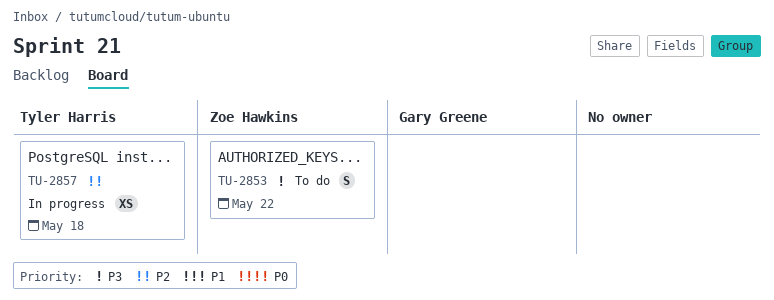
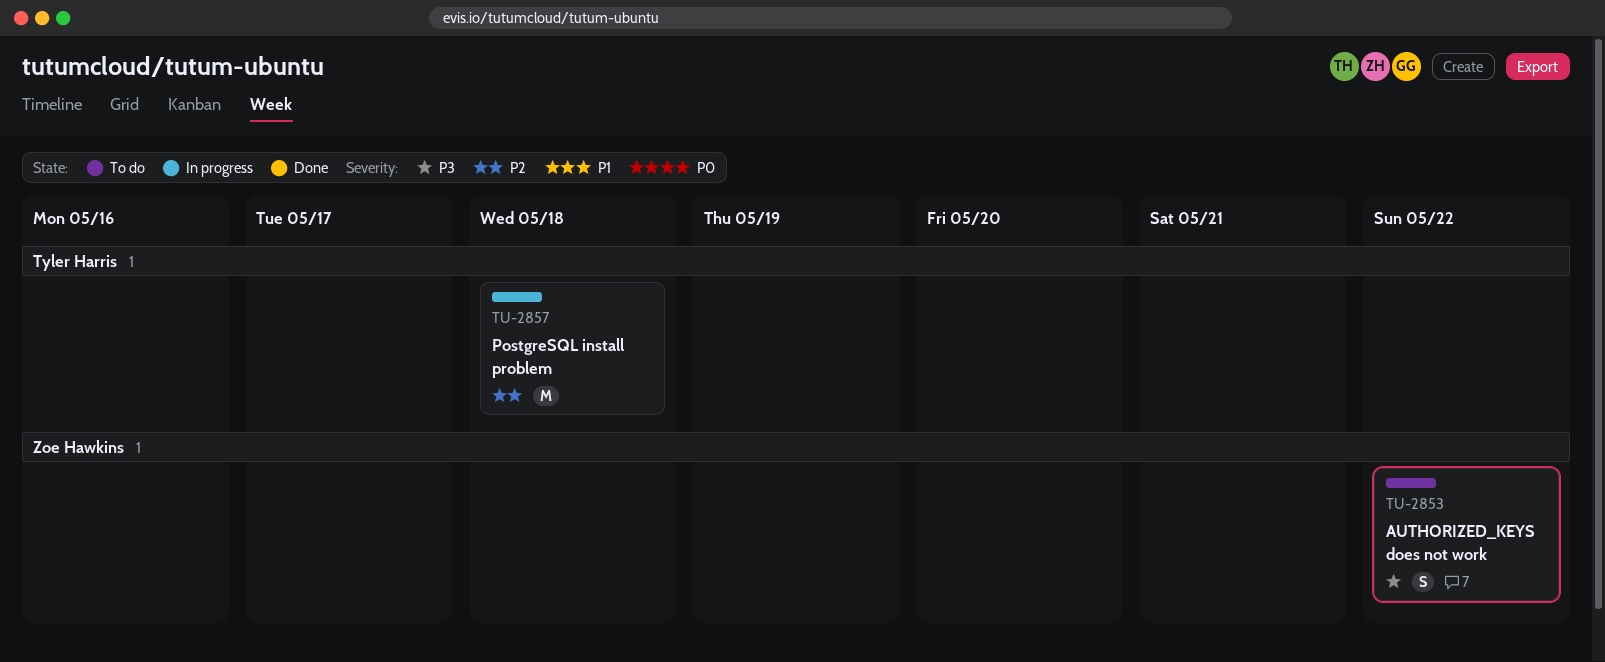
TU-2857, estimate: XS -> M

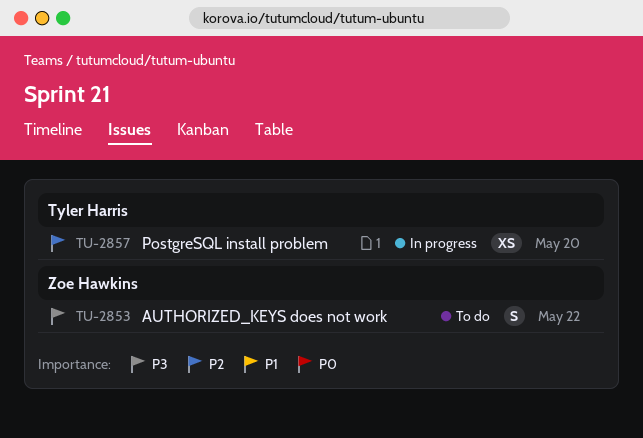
TU-2857, estimate: M -> XS
TU-2857, due: May 18 -> May 20

